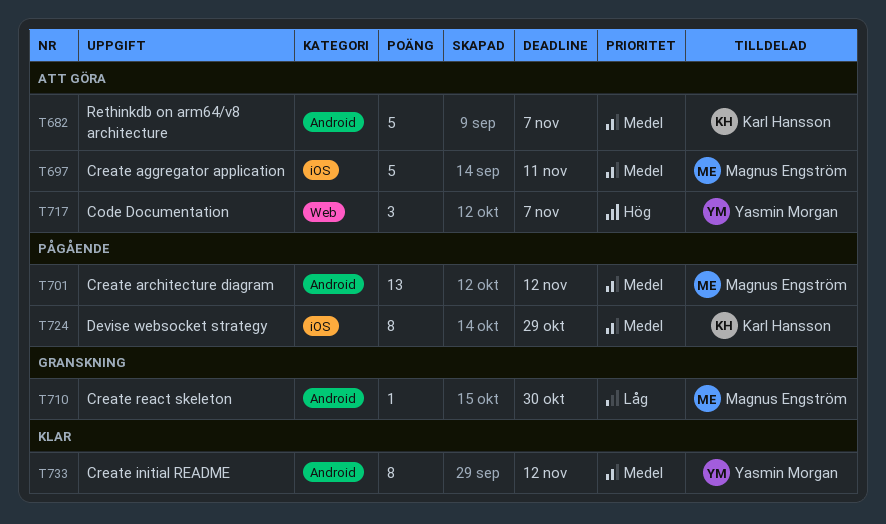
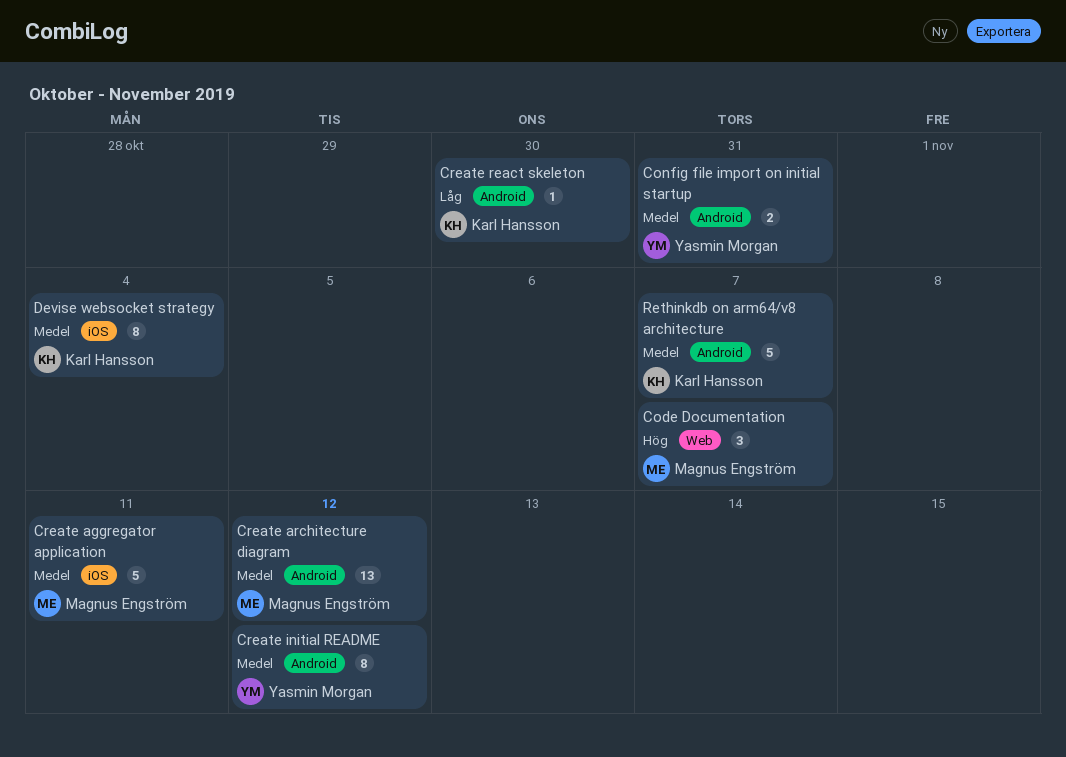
Code Documentation, owner: Yasmin Morgan -> Magnus Engström
Config file import on initial startup: none -> present
Create react skeleton, owner: Magnus Engström -> Karl Hansson
Devise websocket strategy, due: Oct 29 -> Nov 4

